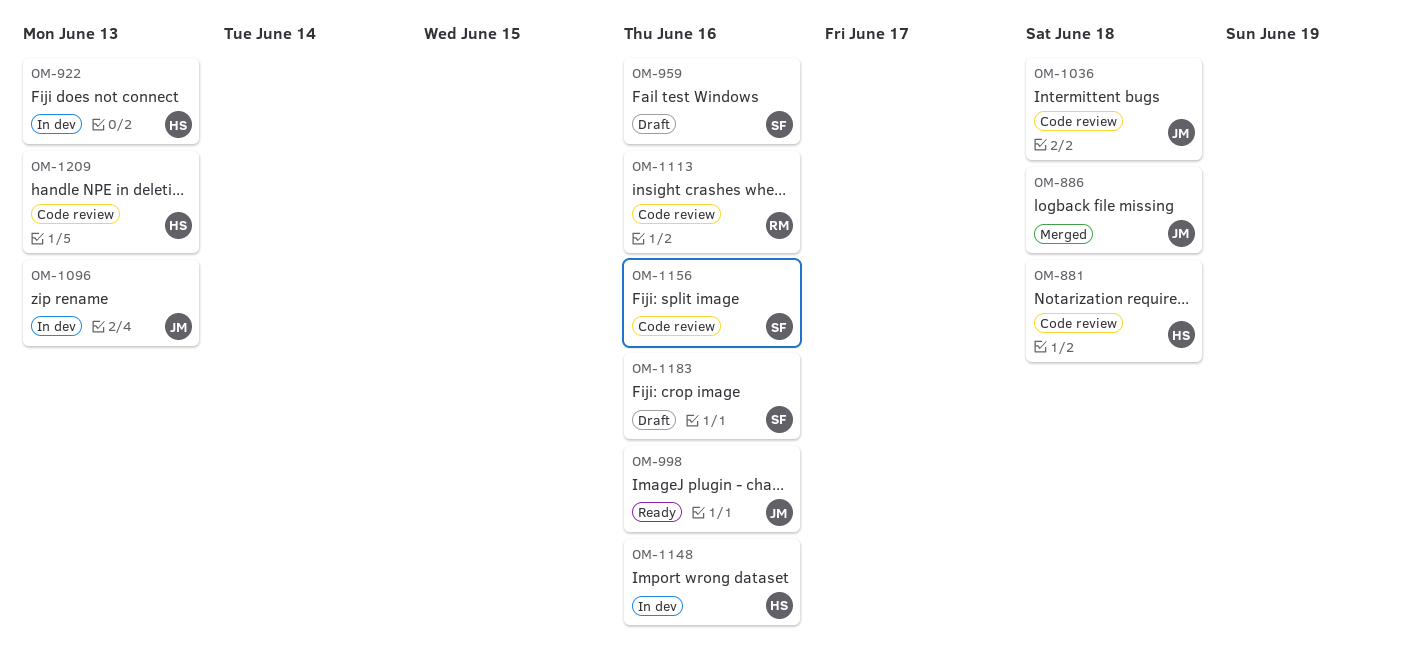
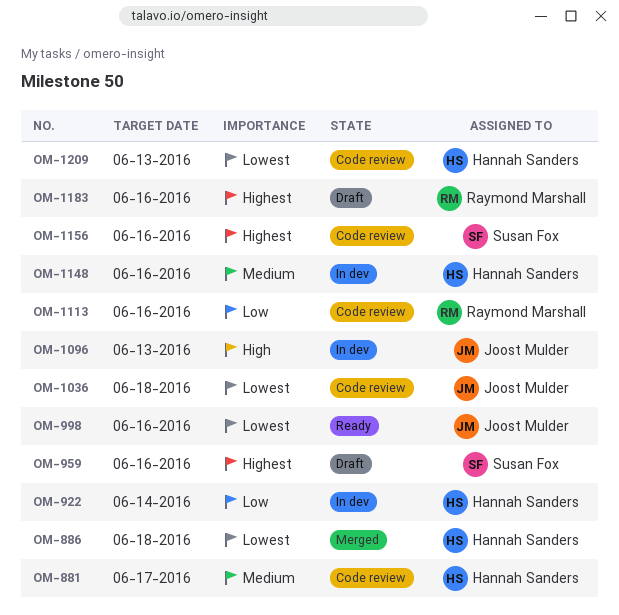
OM-881, due: Jun 18 -> Jun 17
OM-886, owner: Joost Mulder -> Hannah Sanders
OM-922, due: Jun 13 -> Jun 14
OM-1183, owner: Susan Fox -> Raymond Marshall

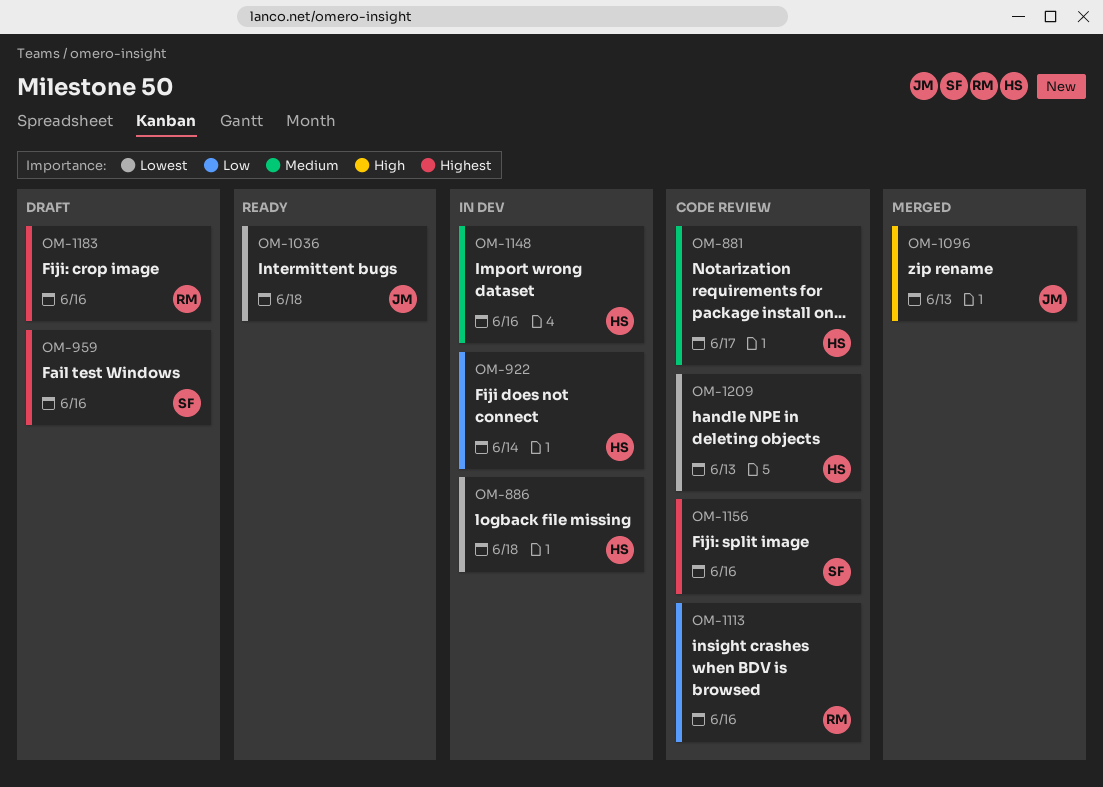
OM-886, status: Merged -> In dev
OM-998: present -> none
OM-1036, status: Code review -> Ready
OM-1096, status: In dev -> Merged

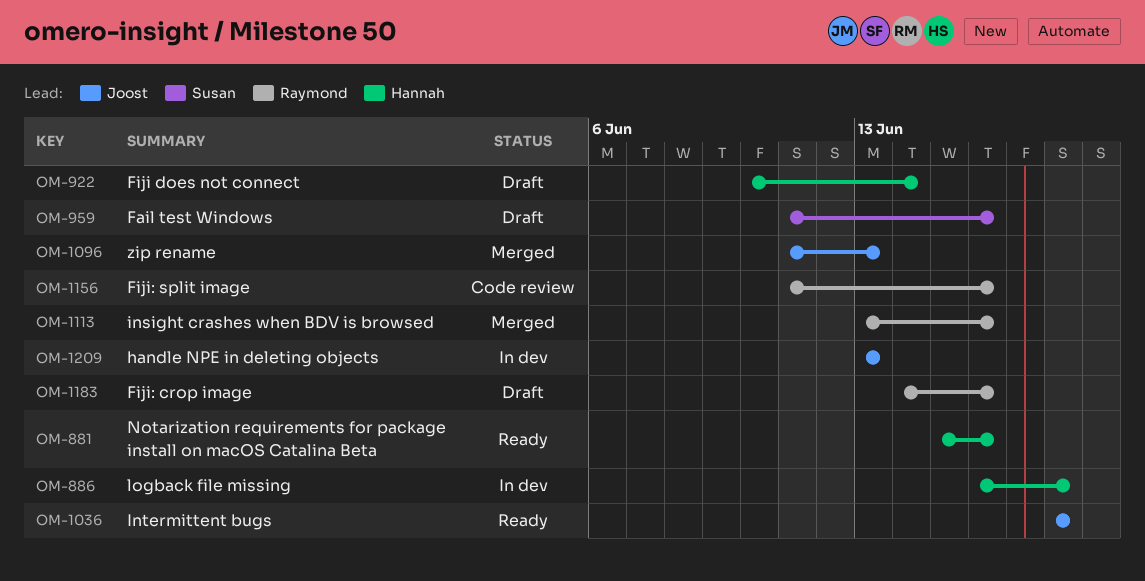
OM-881, status: Code review -> Ready
OM-881, due: Jun 17 -> Jun 16
OM-922, status: In dev -> Draft
OM-1113, status: Code review -> Merged
OM-1148: present -> none
OM-1156, owner: Susan -> Raymond
OM-1209, status: Code review -> In dev
OM-1209, owner: Hannah -> Joost

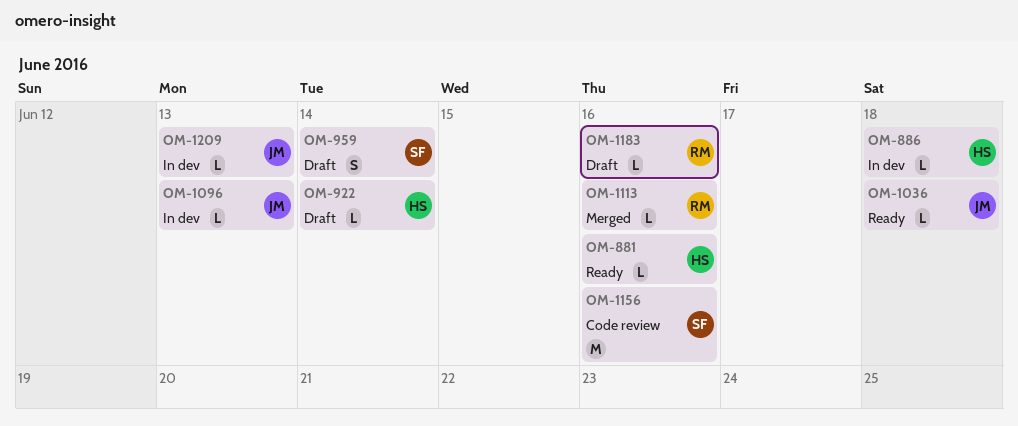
OM-959, due: Jun 16 -> Jun 14
OM-1096, status: Merged -> In dev
OM-1156, owner: Raymond -> Susan

